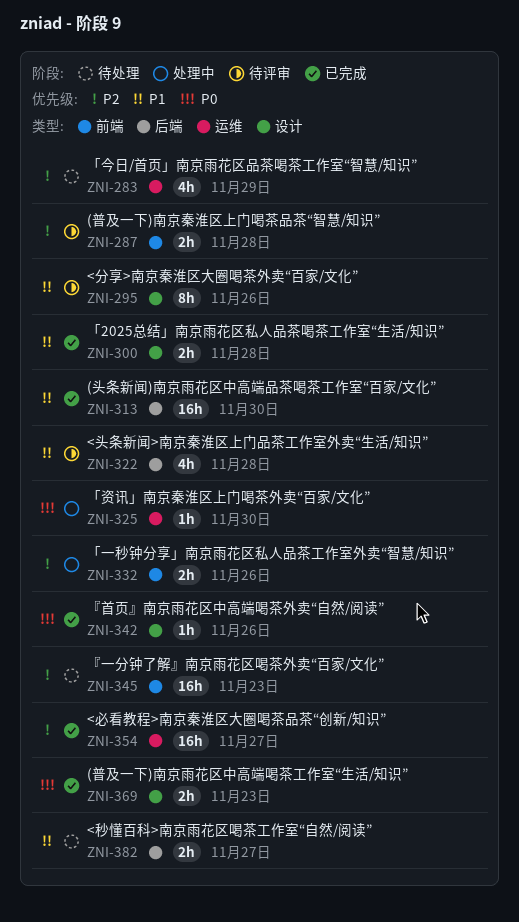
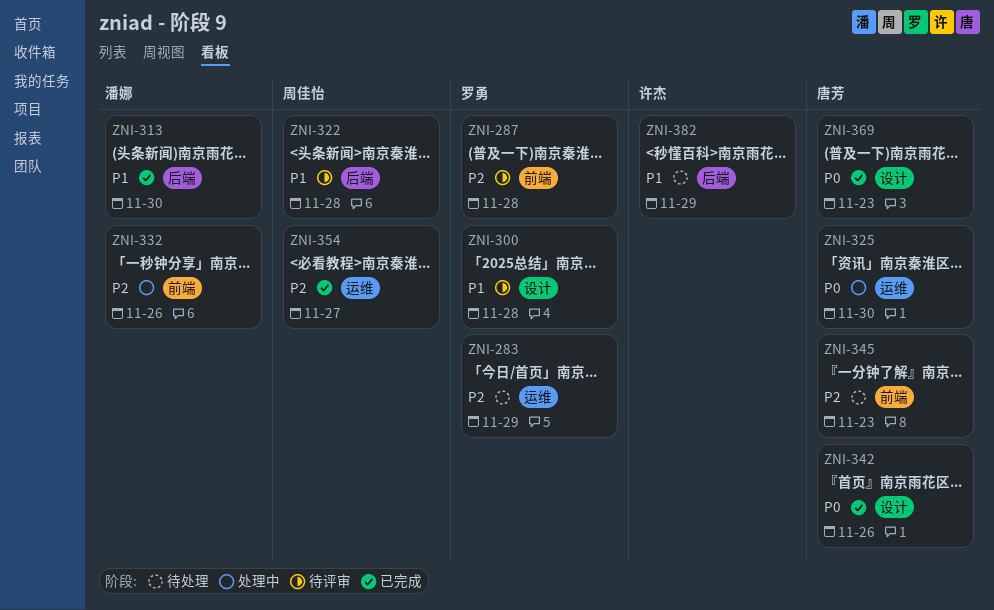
ZNI-295: present -> none
ZNI-300, status: 已完成 -> 待评审
ZNI-382, due: Nov 27 -> Nov 29

